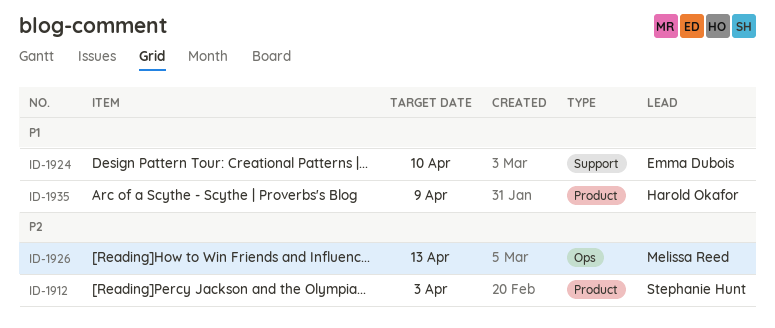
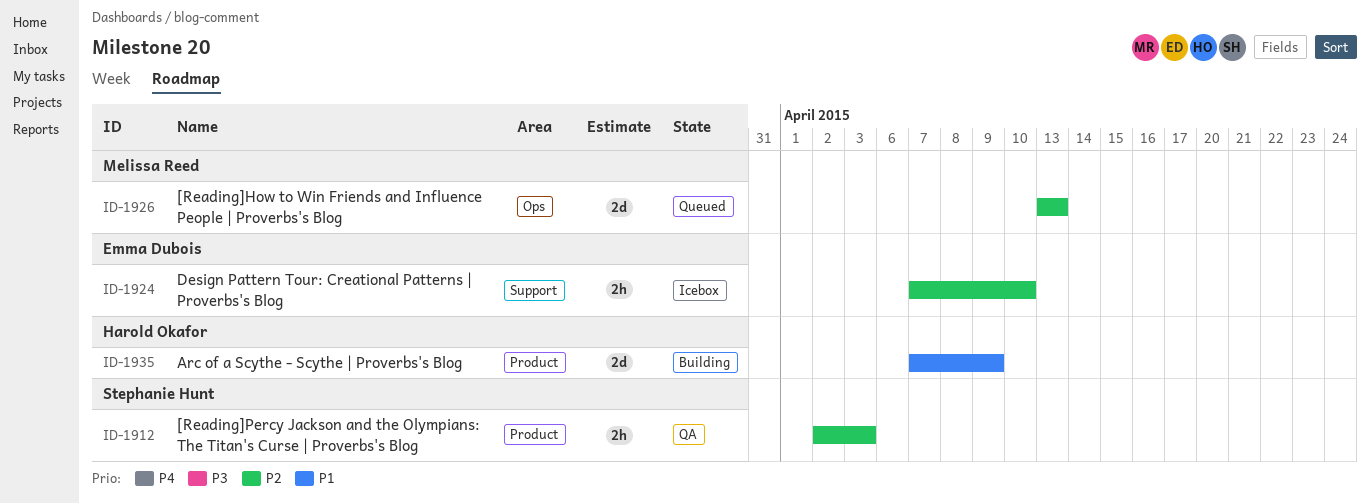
ID-1924, priority: P1 -> P2

